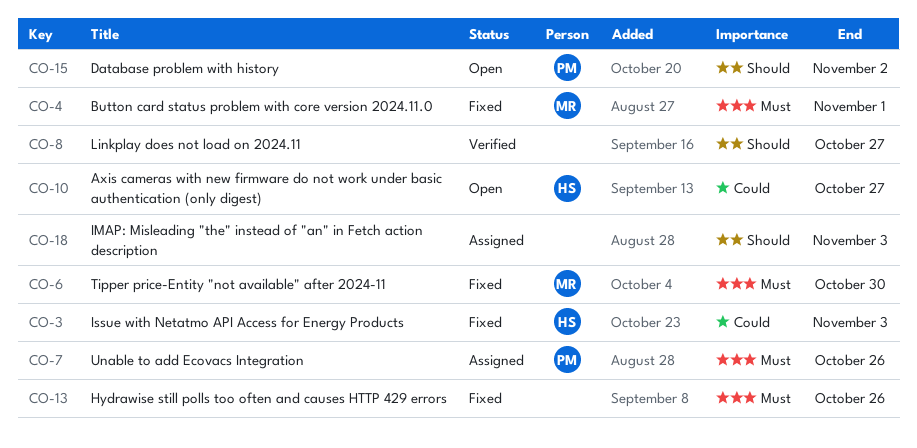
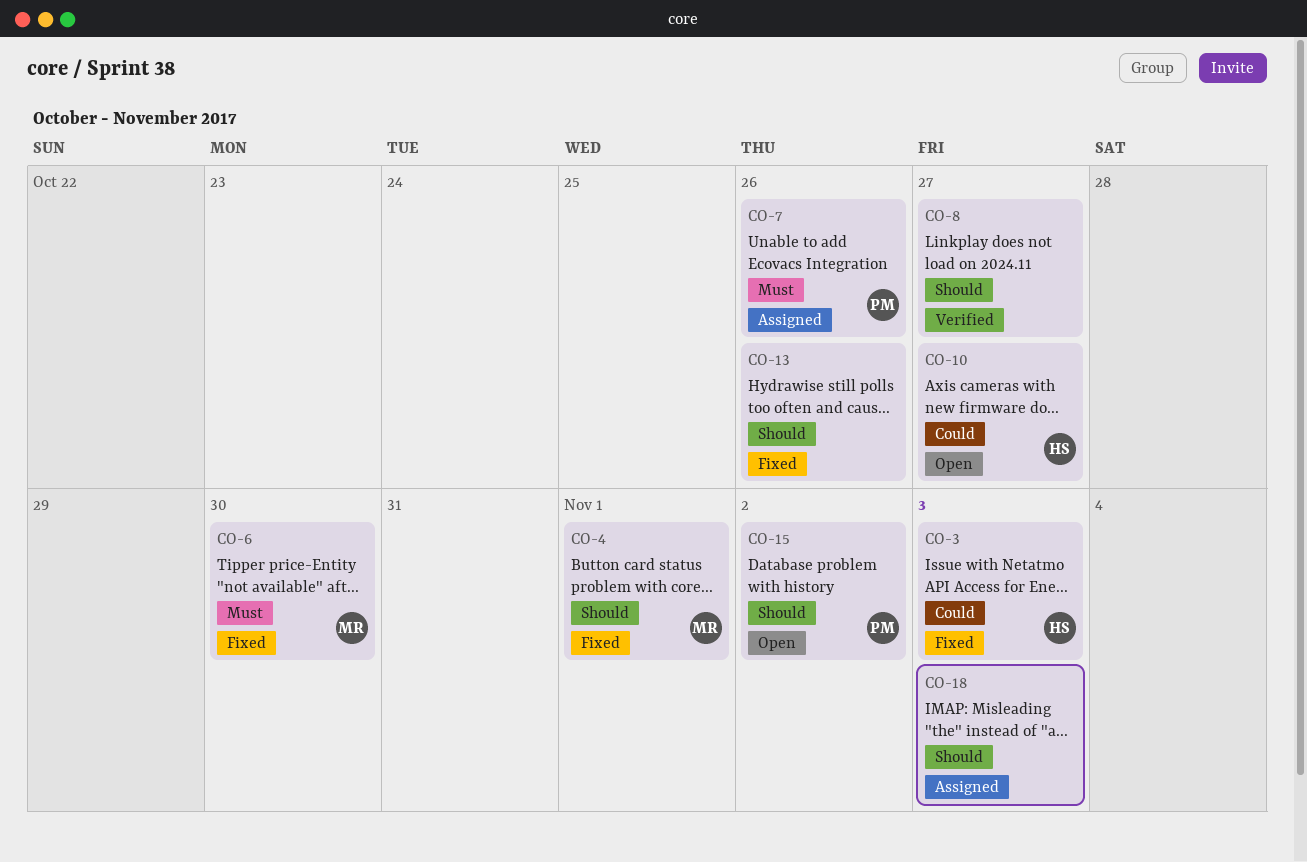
CO-4, priority: Must -> Should
CO-13, priority: Must -> Should

